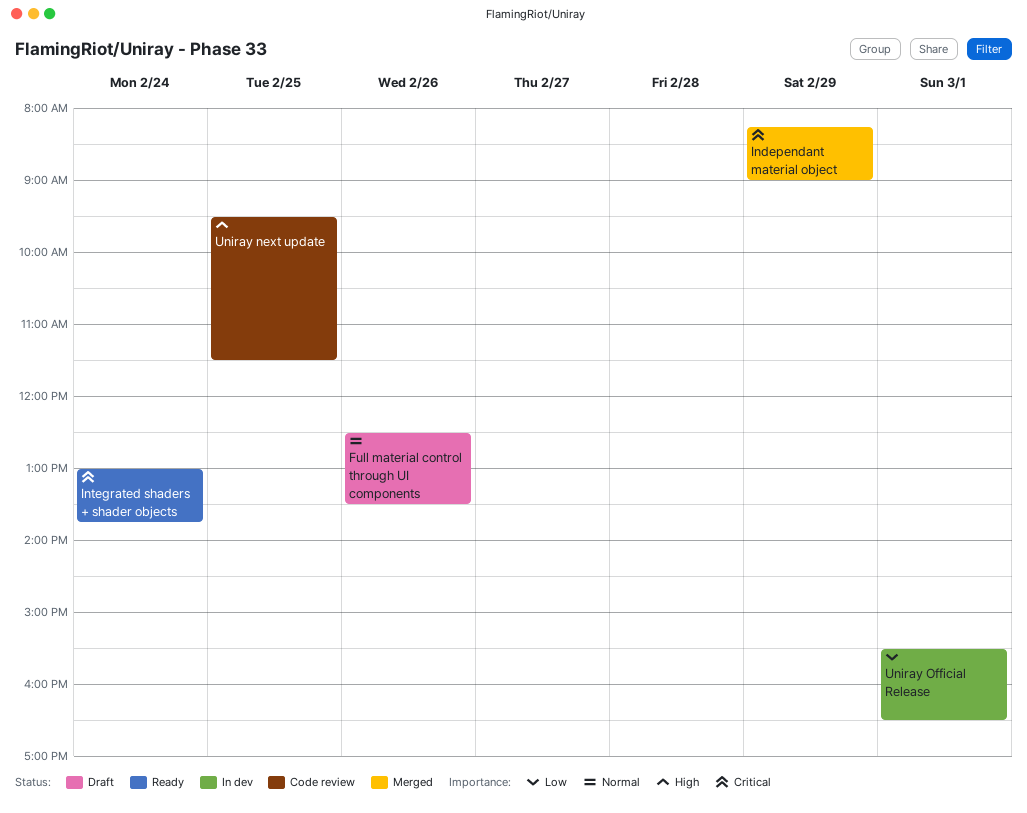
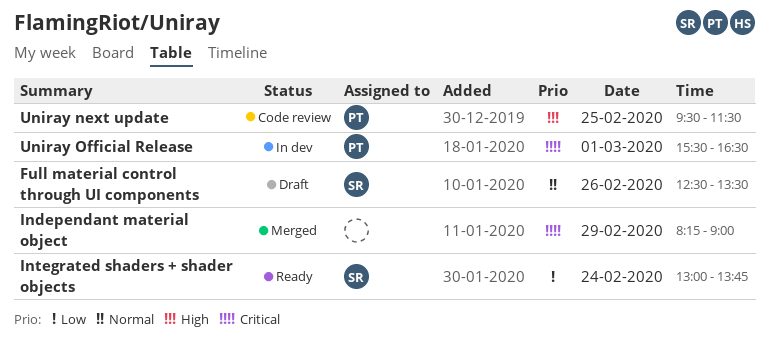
Integrated shaders + shader objects, priority: Critical -> Low
Uniray Official Release, priority: Low -> Critical

